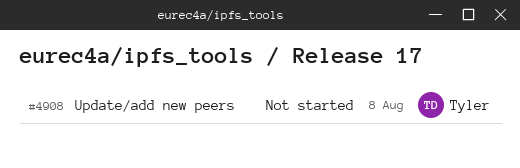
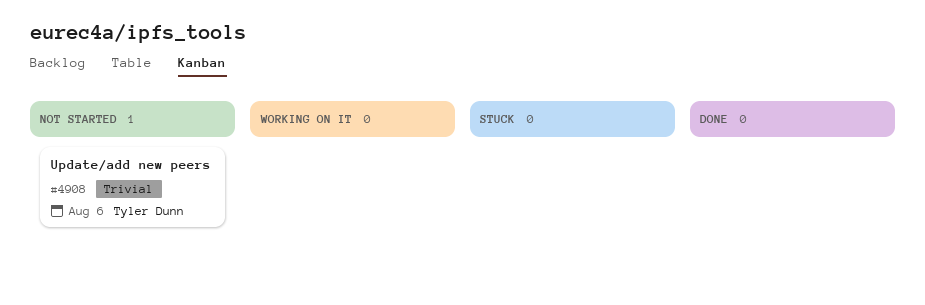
#4908, due: Aug 8 -> Aug 6

